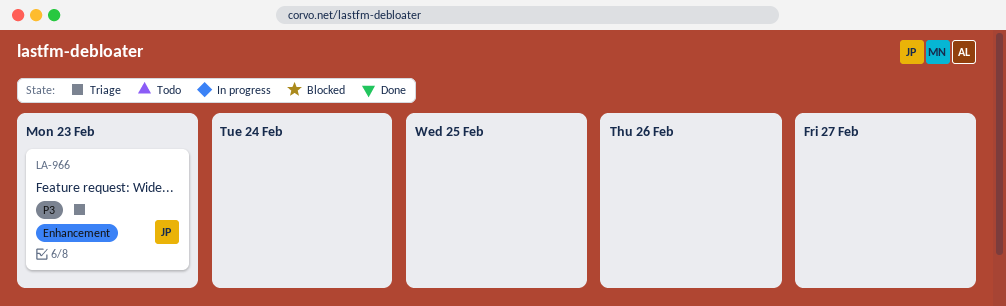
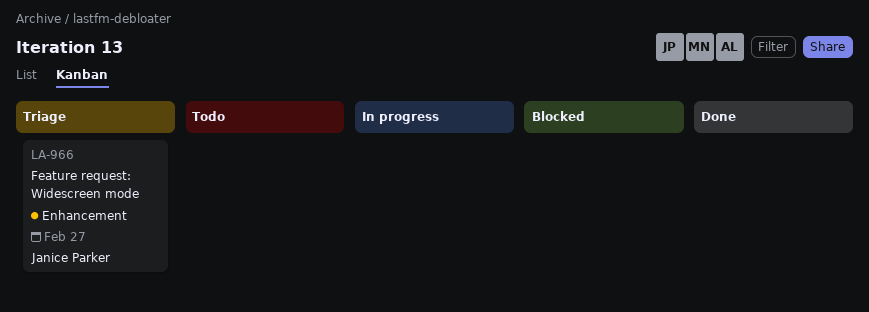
LA-966, due: Feb 23 -> Feb 27

